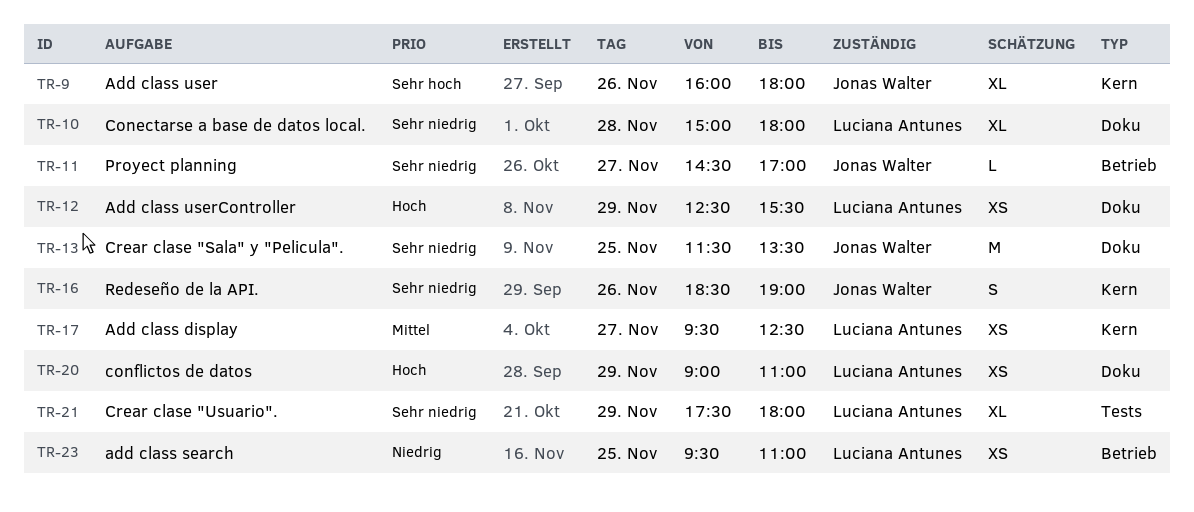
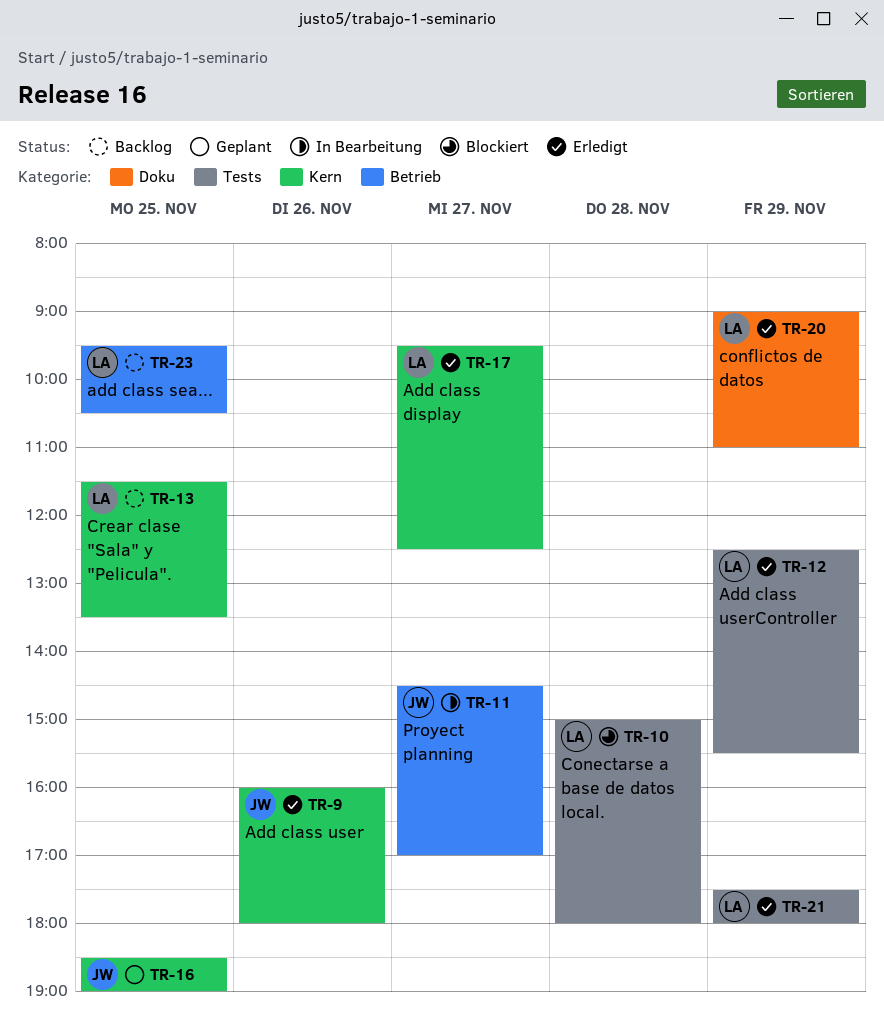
TR-10, label: Doku -> Tests
TR-12, label: Doku -> Tests
TR-13, owner: Jonas Walter -> Luciana Antunes
TR-13, label: Doku -> Kern
TR-16, day: Nov 26 -> Nov 25
TR-23, ends: 11:00 -> 10:30

